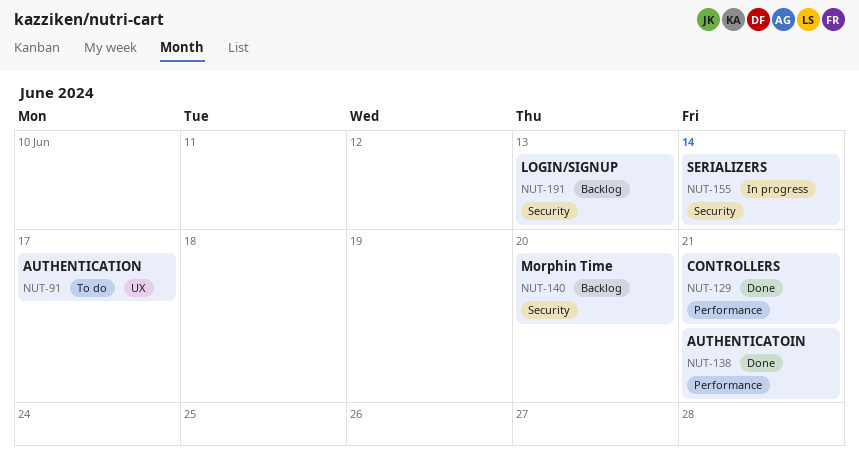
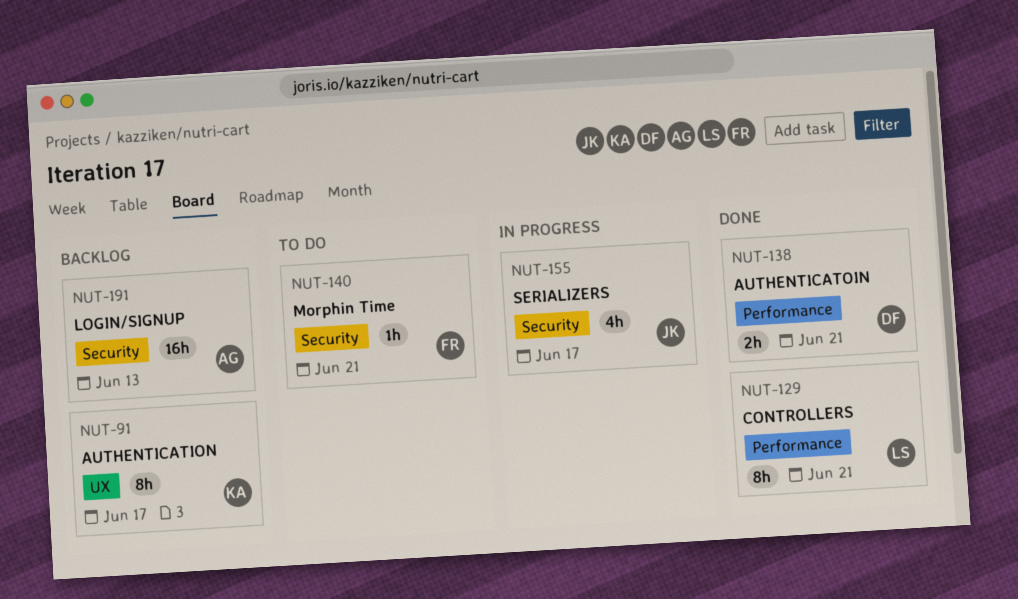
NUT-91, status: To do -> Backlog
NUT-140, status: Backlog -> To do
NUT-140, due: Jun 20 -> Jun 21
NUT-155, due: Jun 14 -> Jun 17

